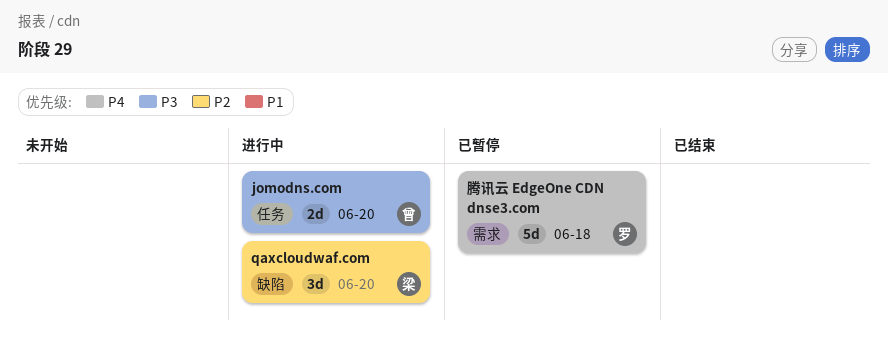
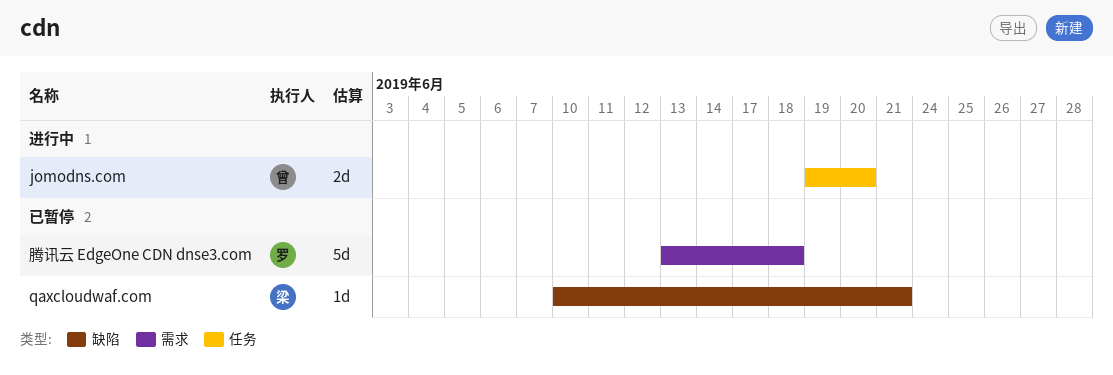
qaxcloudwaf.com, status: 进行中 -> 已暂停
qaxcloudwaf.com, estimate: 3d -> 1d
qaxcloudwaf.com, due: Jun 20 -> Jun 21

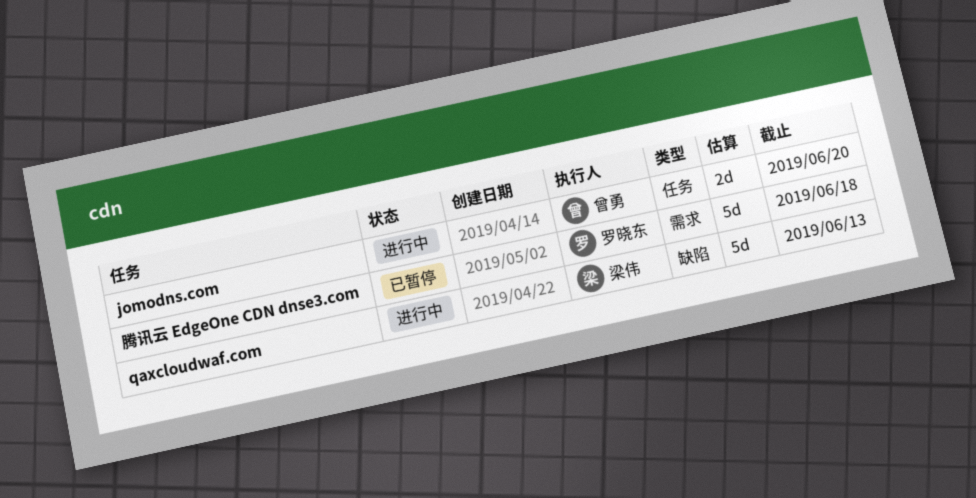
qaxcloudwaf.com, status: 已暂停 -> 进行中
qaxcloudwaf.com, estimate: 1d -> 5d
qaxcloudwaf.com, due: Jun 21 -> Jun 13

